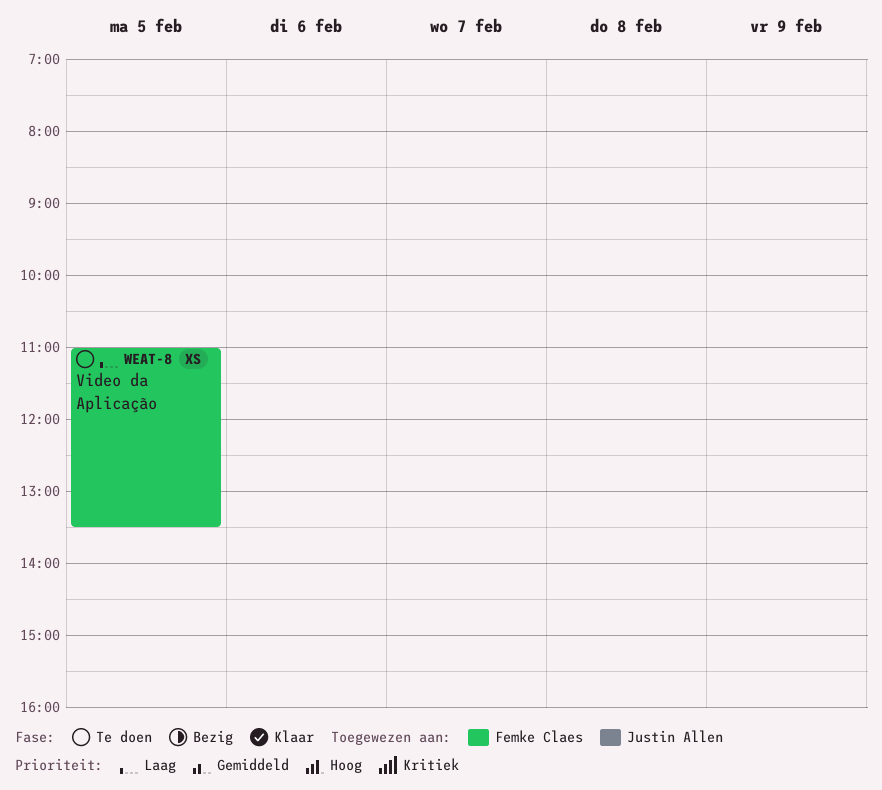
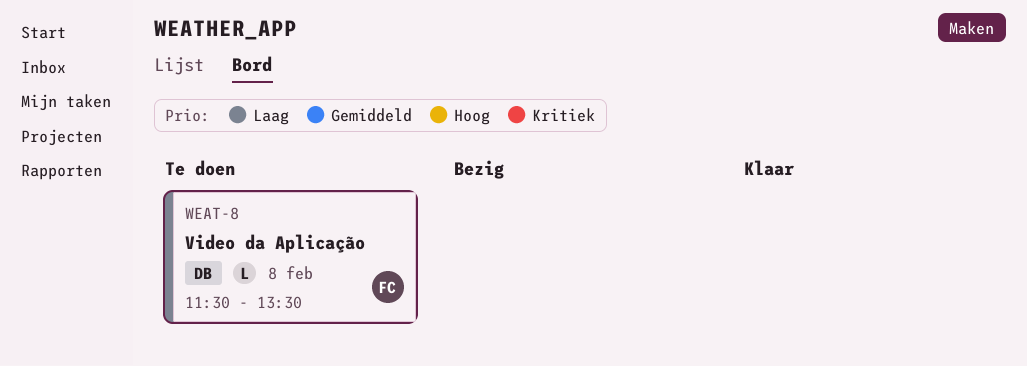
WEAT-8, estimate: XS -> L
WEAT-8, day: Feb 5 -> Feb 8
WEAT-8, begins: 11:00 -> 11:30

